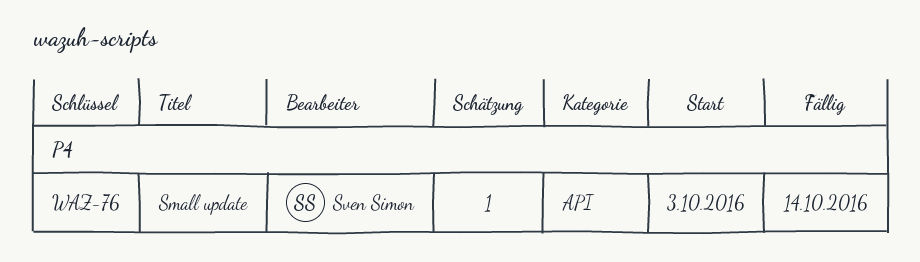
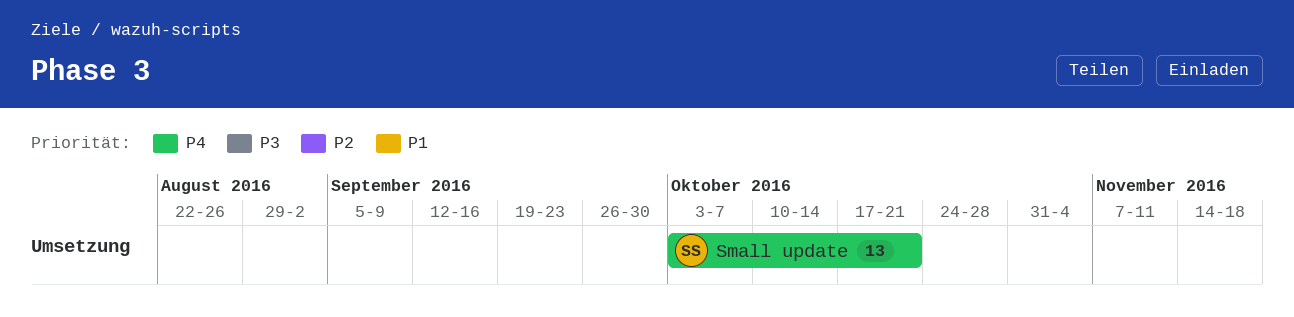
Small update, estimate: 1 -> 13
Small update, due: Oct 14 -> Oct 21

